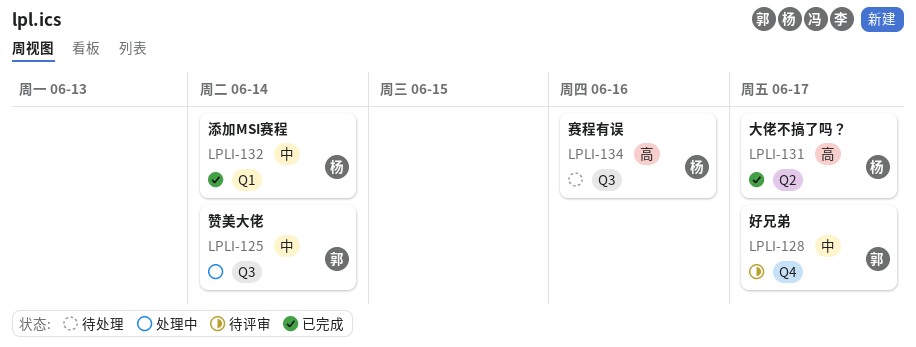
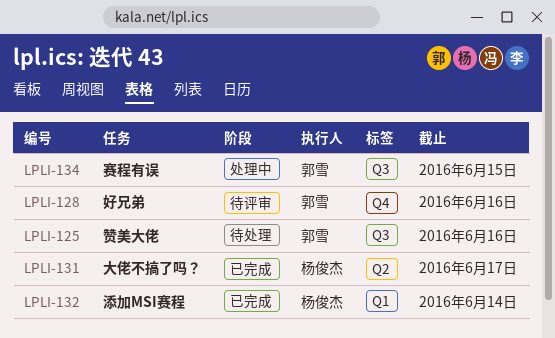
LPLI-125, status: 处理中 -> 待处理
LPLI-125, due: Jun 14 -> Jun 16
LPLI-128, due: Jun 17 -> Jun 16
LPLI-134, status: 待处理 -> 处理中
LPLI-134, owner: 杨俊杰 -> 郭雪
LPLI-134, due: Jun 16 -> Jun 15

